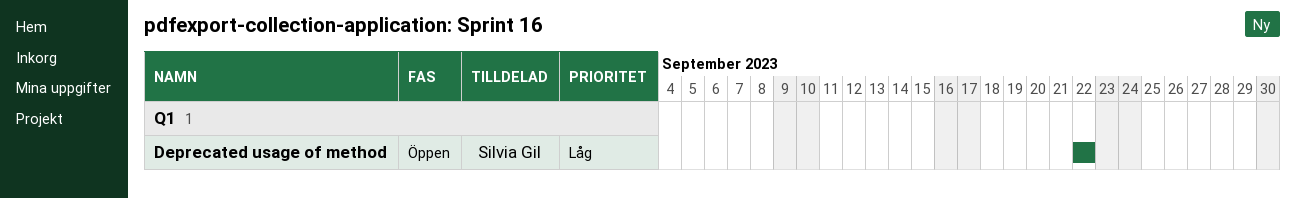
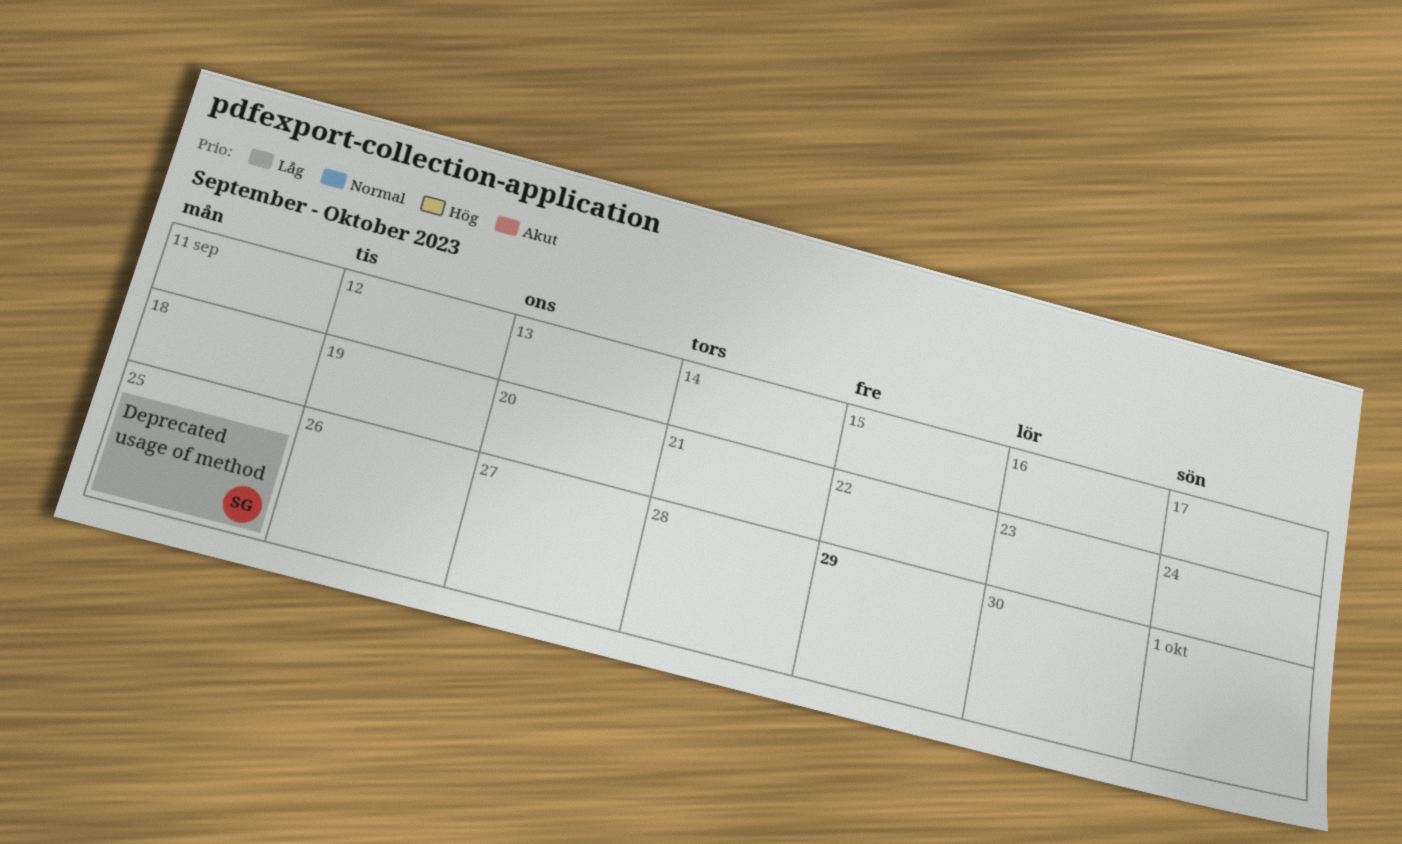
Deprecated usage of method, due: Sep 22 -> Sep 25

